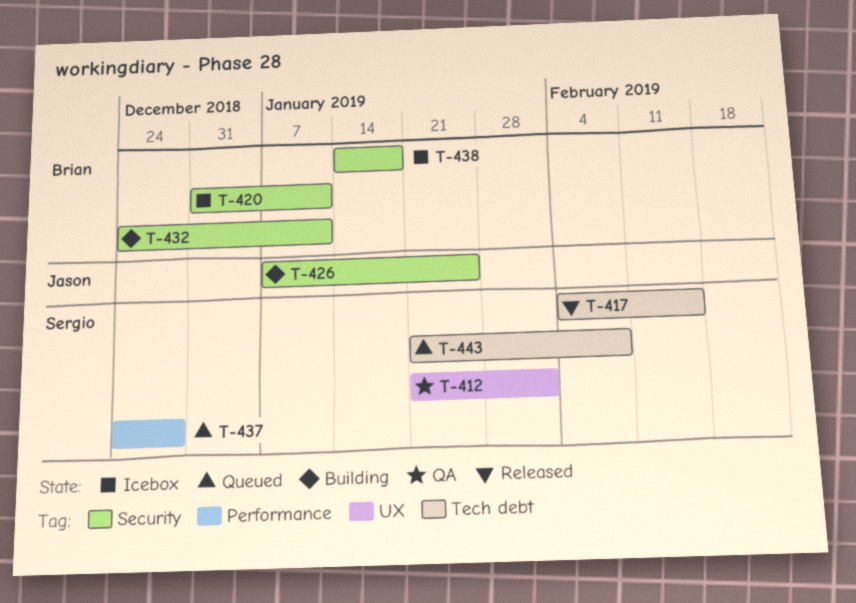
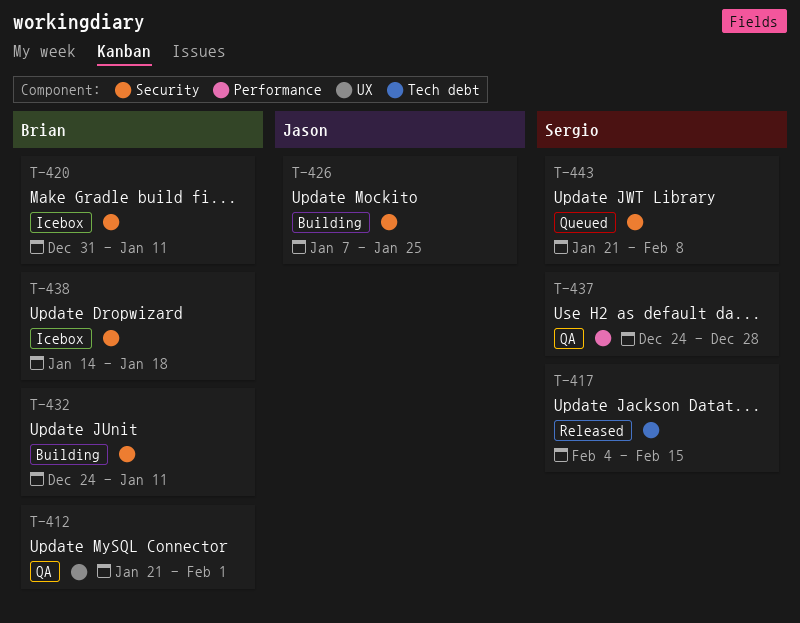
T-412, owner: Sergio -> Brian
T-437, status: Queued -> QA
T-443, label: Tech debt -> Security

